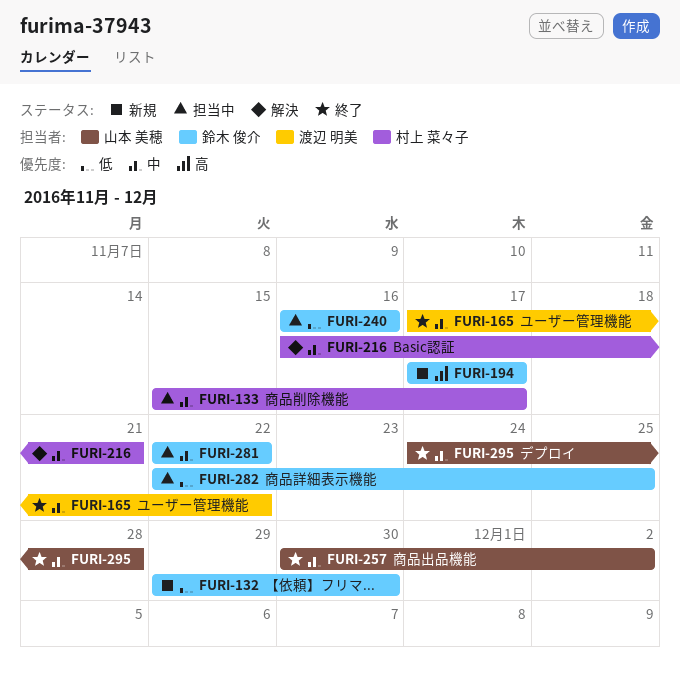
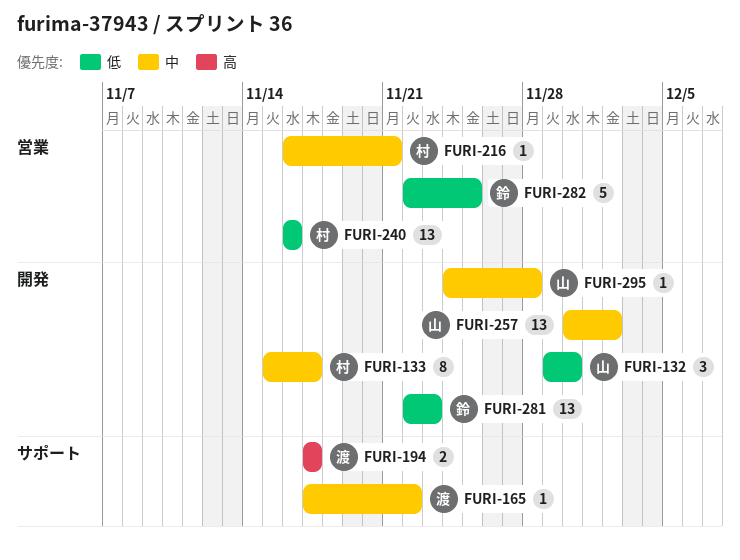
FURI-132, owner: 鈴木 俊介 -> 山本 美穂
FURI-194, owner: 鈴木 俊介 -> 渡辺 明美
FURI-240, owner: 鈴木 俊介 -> 村上 菜々子
FURI-281, priority: 中 -> 低
FURI-281, due: Nov 22 -> Nov 23

